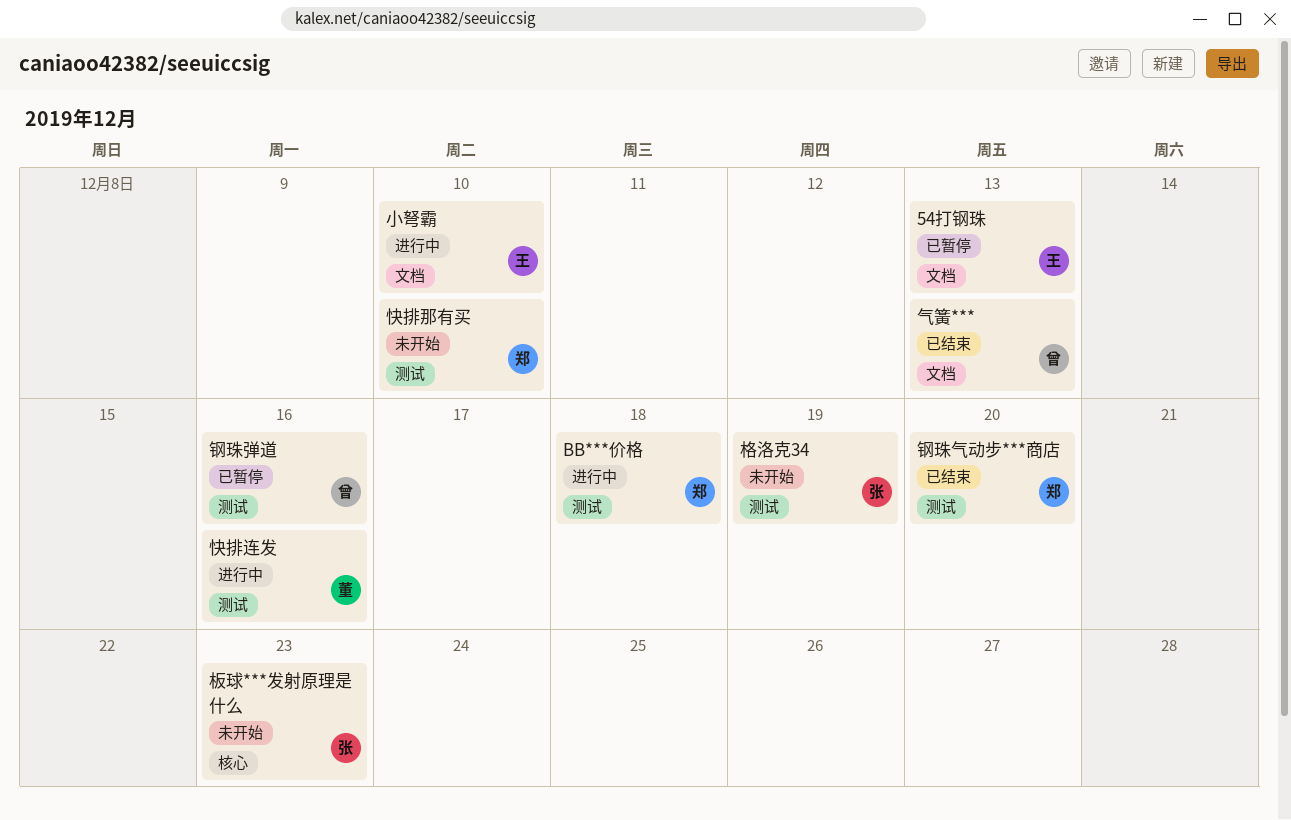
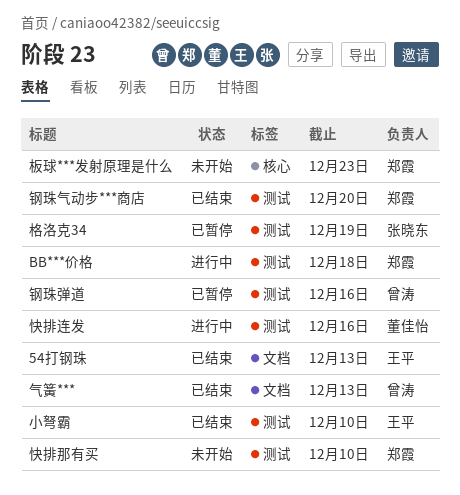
54打钢珠, status: 已暂停 -> 已结束
小弩霸, status: 进行中 -> 已结束
小弩霸, label: 文档 -> 测试
板球***发射原理是什么, owner: 张晓东 -> 郑霞
格洛克34, status: 未开始 -> 已暂停

